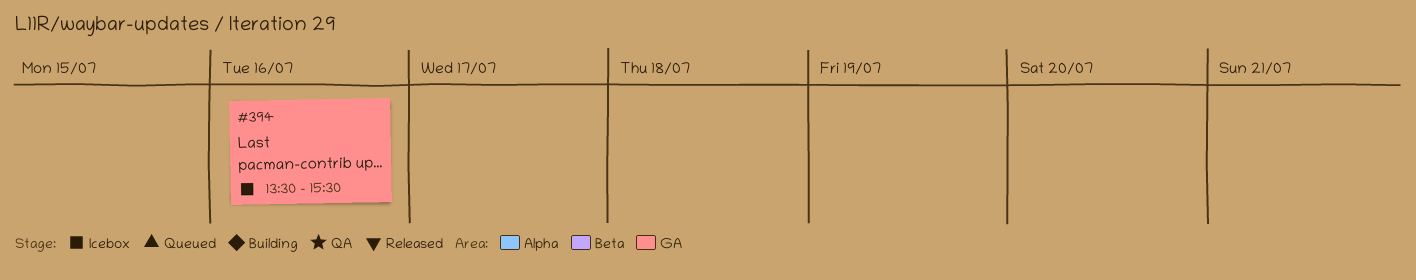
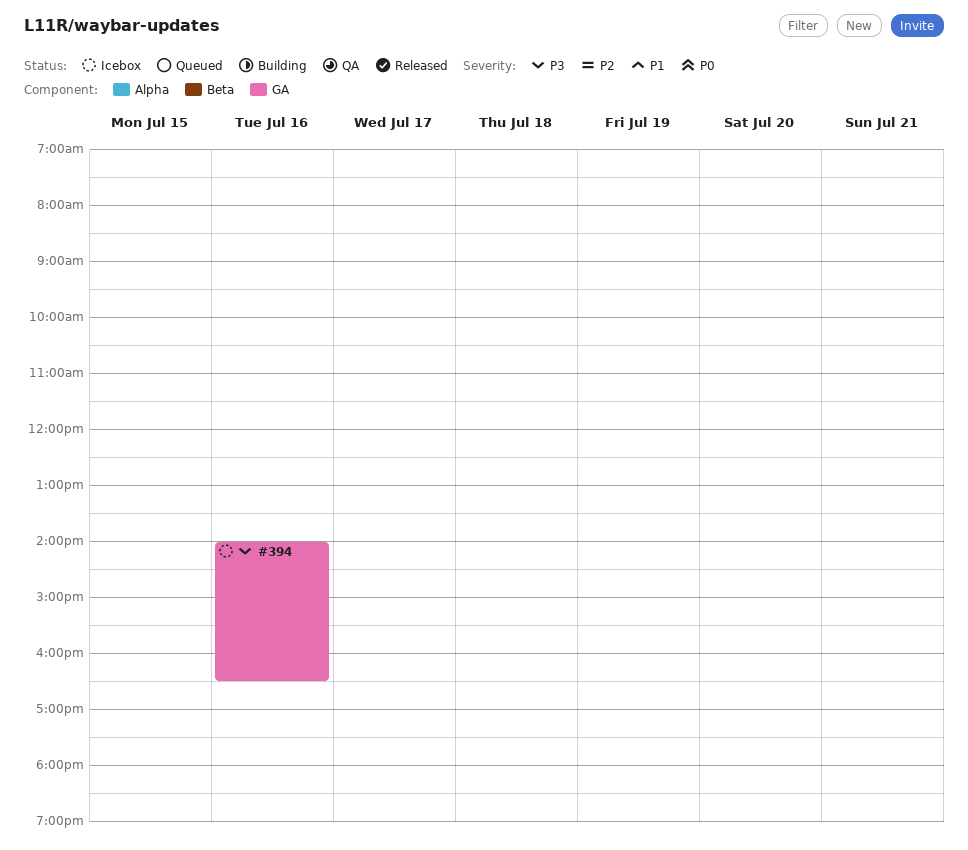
#394, begins: 13:30 -> 14:00
#394, ends: 15:30 -> 16:30

